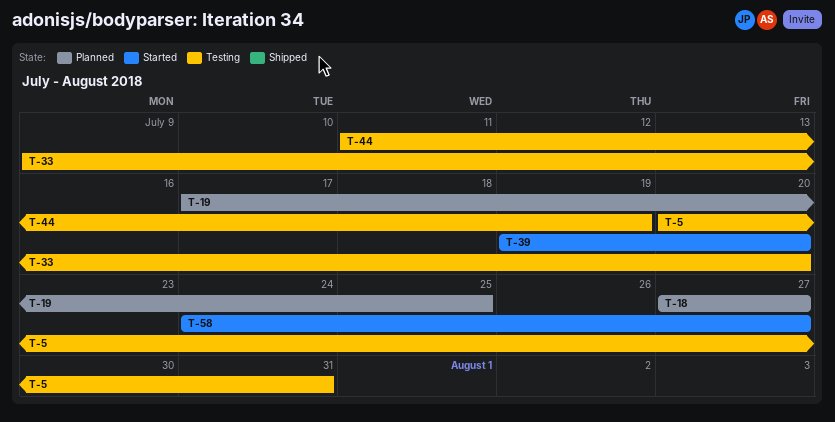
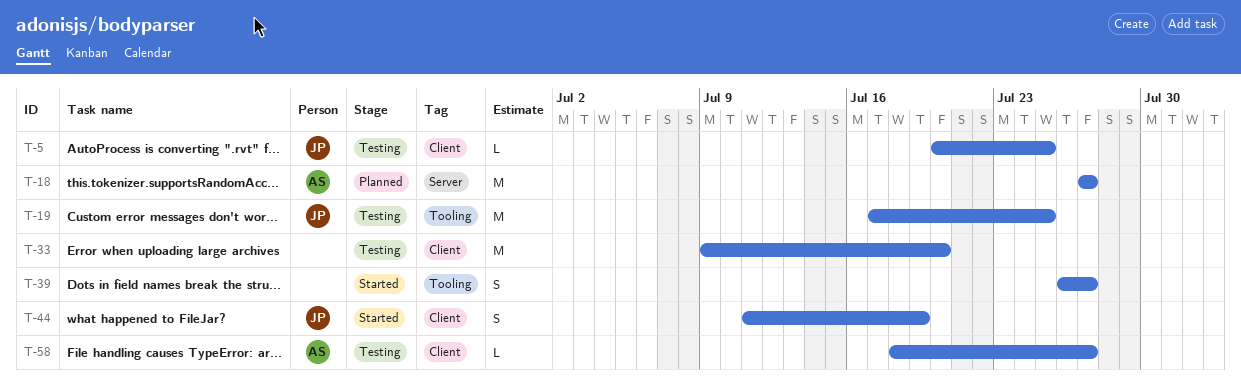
T-5, due: Jul 31 -> Jul 25
T-19, status: Planned -> Testing
T-39, start: Jul 19 -> Jul 26
T-39, due: Jul 20 -> Jul 27
T-44, status: Testing -> Started
T-58, status: Started -> Testing
T-58, start: Jul 24 -> Jul 18

